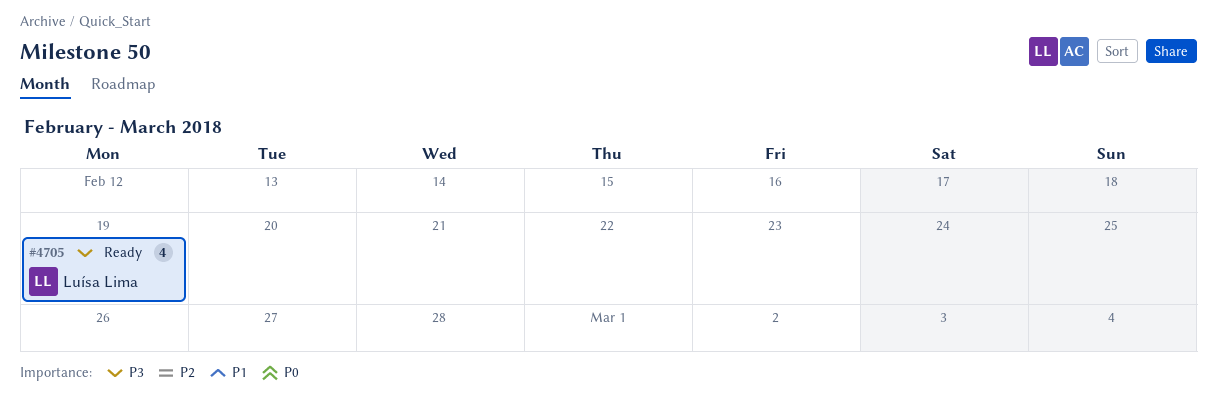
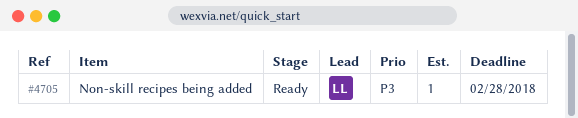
#4705, estimate: 4 -> 1
#4705, due: Feb 19 -> Feb 28

